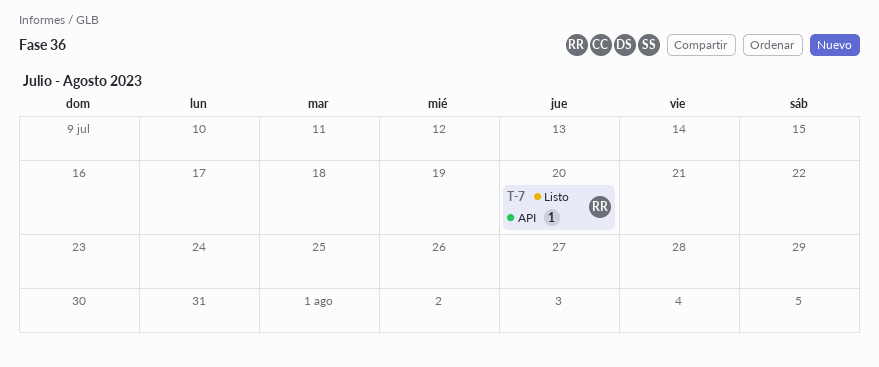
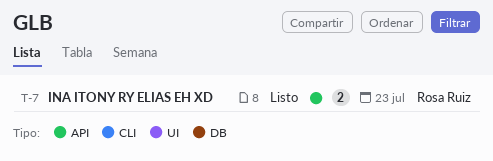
T-7, estimate: 1 -> 2
T-7, due: Jul 20 -> Jul 23

